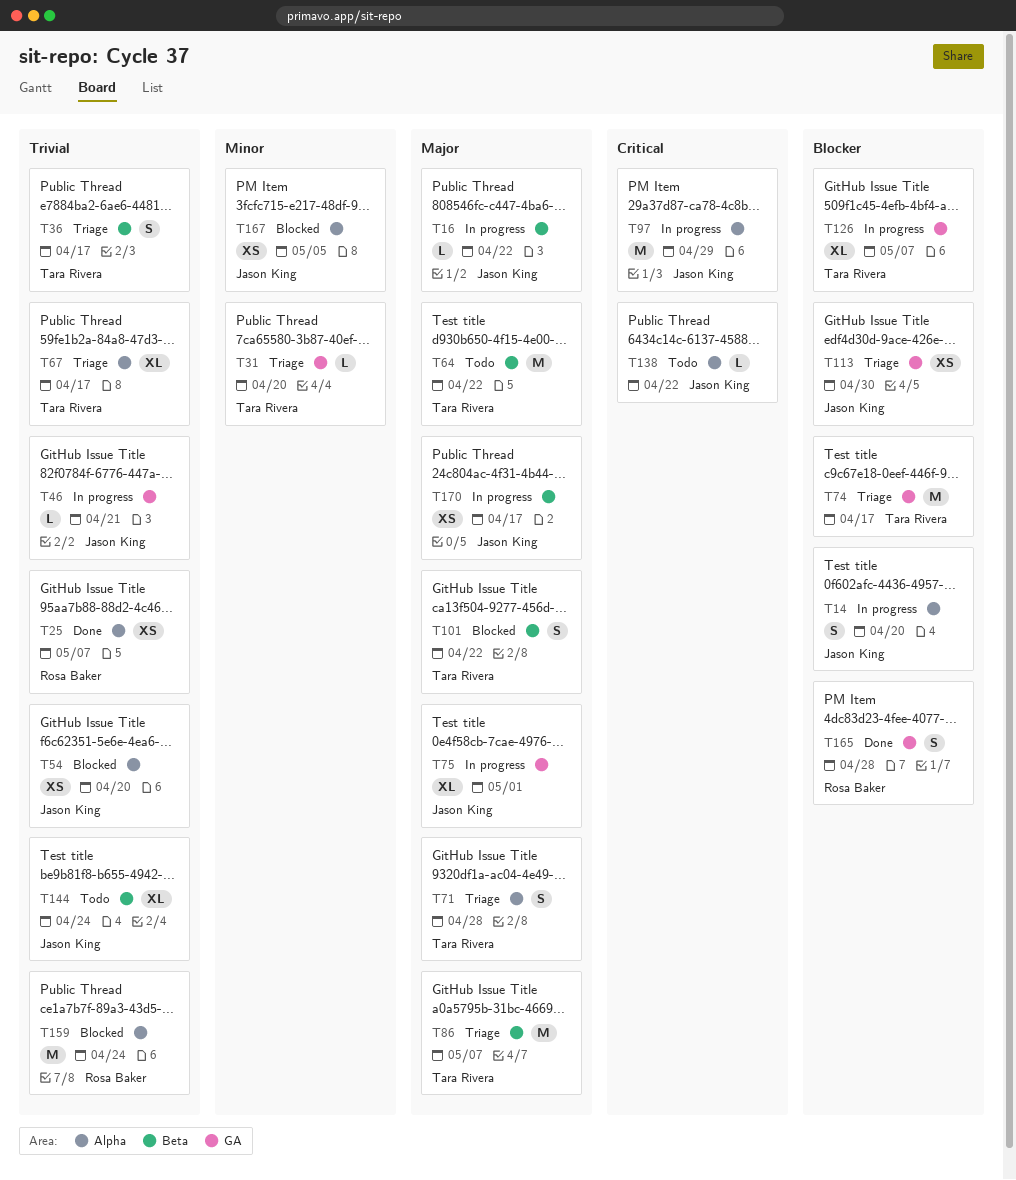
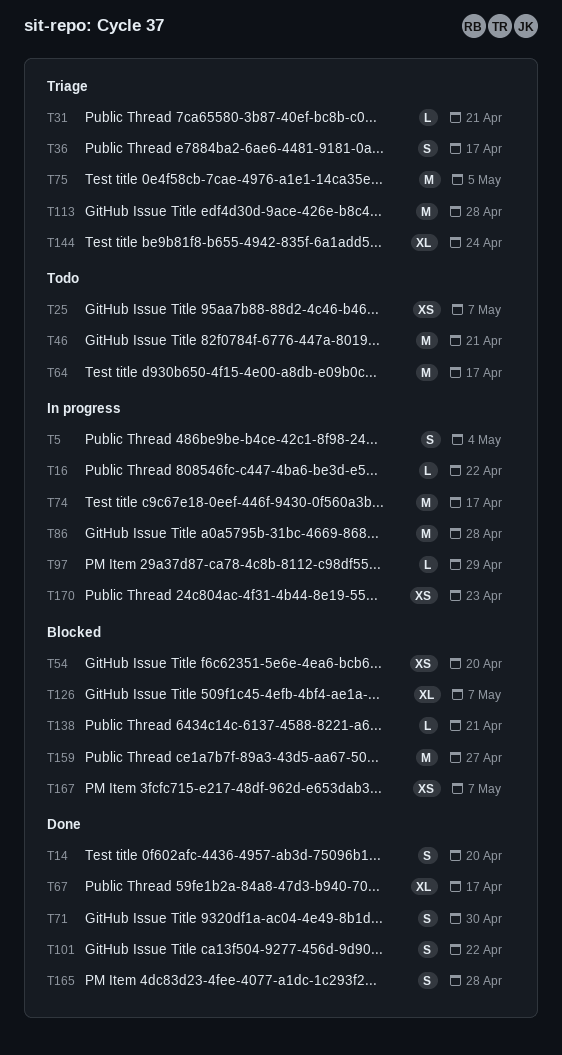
T5: none -> present
T14, status: In progress -> Done
T25, status: Done -> Todo
T31, due: Apr 20 -> Apr 21
T46, status: In progress -> Todo
T46, estimate: L -> M
T64, due: Apr 22 -> Apr 17
T67, status: Triage -> Done
T71, status: Triage -> Done
T71, due: Apr 28 -> Apr 30
T74, status: Triage -> In progress
T75, status: In progress -> Triage
T75, estimate: XL -> M
T75, due: May 1 -> May 5
T86, status: Triage -> In progress
T86, due: May 7 -> Apr 28
T97, estimate: M -> L
T101, status: Blocked -> Done
T113, estimate: XS -> M
T113, due: Apr 30 -> Apr 28
T126, status: In progress -> Blocked
T138, status: Todo -> Blocked
T138, due: Apr 22 -> Apr 21
T144, status: Todo -> Triage
T159, due: Apr 24 -> Apr 27
T167, due: May 5 -> May 7
T170, due: Apr 17 -> Apr 23

